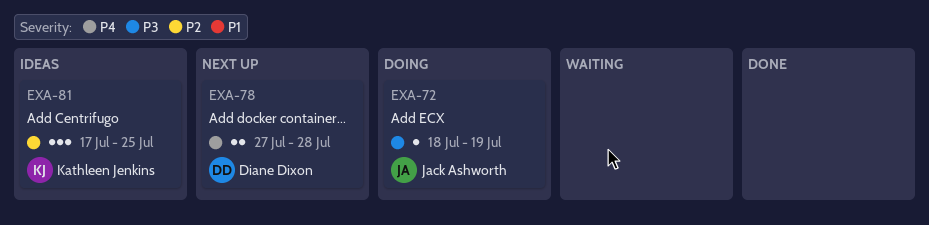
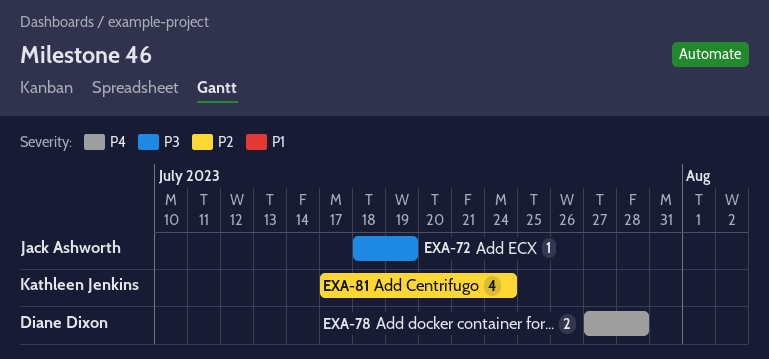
EXA-81, estimate: 3 -> 4
EXA-81, due: Jul 25 -> Jul 24

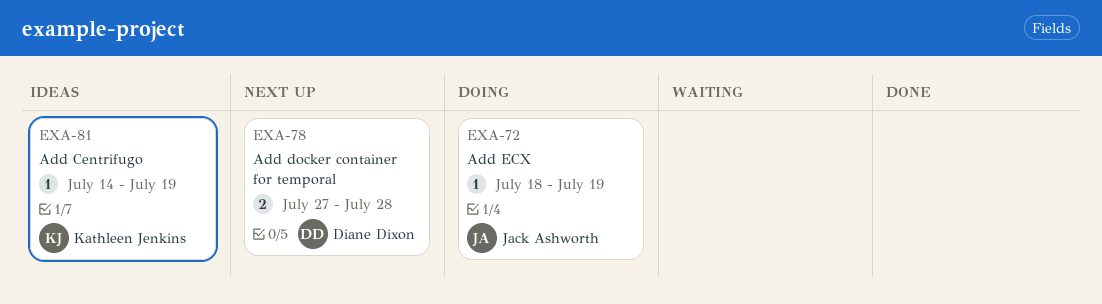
EXA-81, estimate: 4 -> 1
EXA-81, start: Jul 17 -> Jul 14
EXA-81, due: Jul 24 -> Jul 19

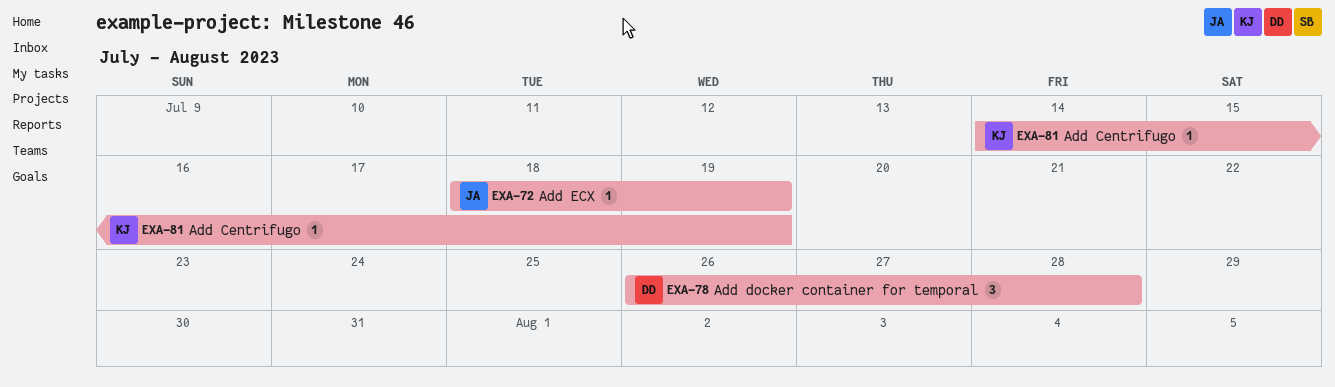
EXA-78, estimate: 2 -> 3
EXA-78, start: Jul 27 -> Jul 26

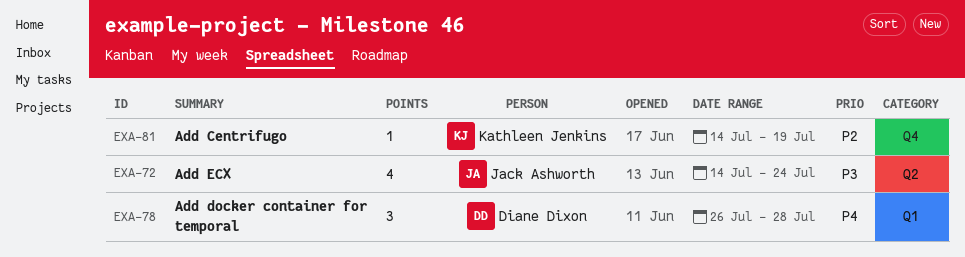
EXA-72, estimate: 1 -> 4
EXA-72, start: Jul 18 -> Jul 14
EXA-72, due: Jul 19 -> Jul 24

